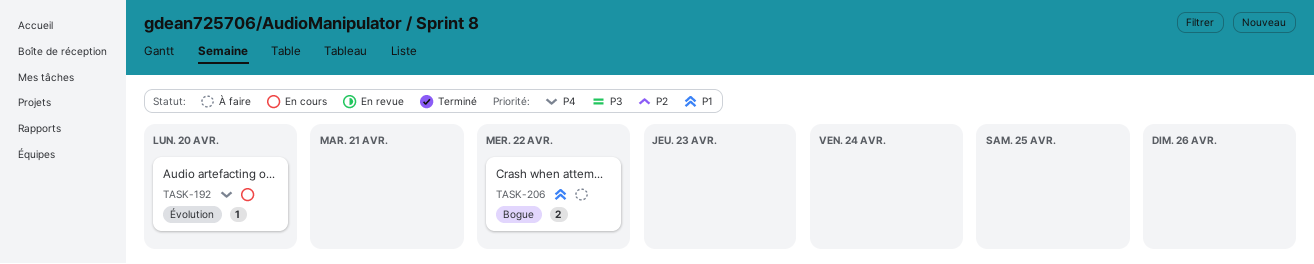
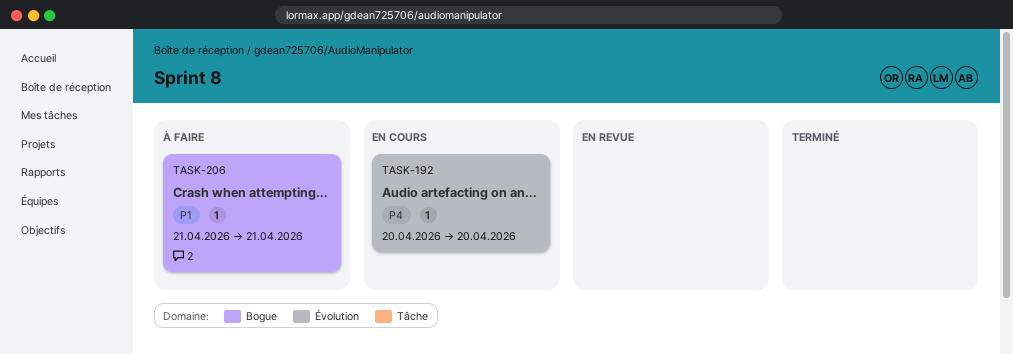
TASK-206, estimate: 2 -> 1
TASK-206, due: Apr 22 -> Apr 21

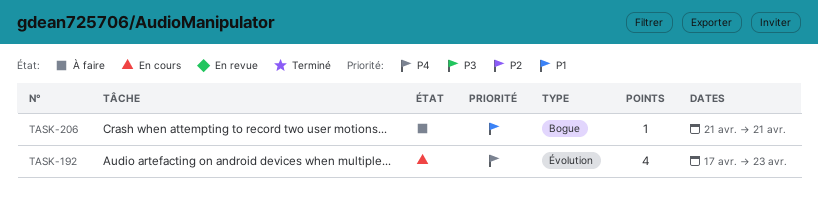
TASK-192, estimate: 1 -> 4
TASK-192, start: Apr 20 -> Apr 17
TASK-192, due: Apr 20 -> Apr 23

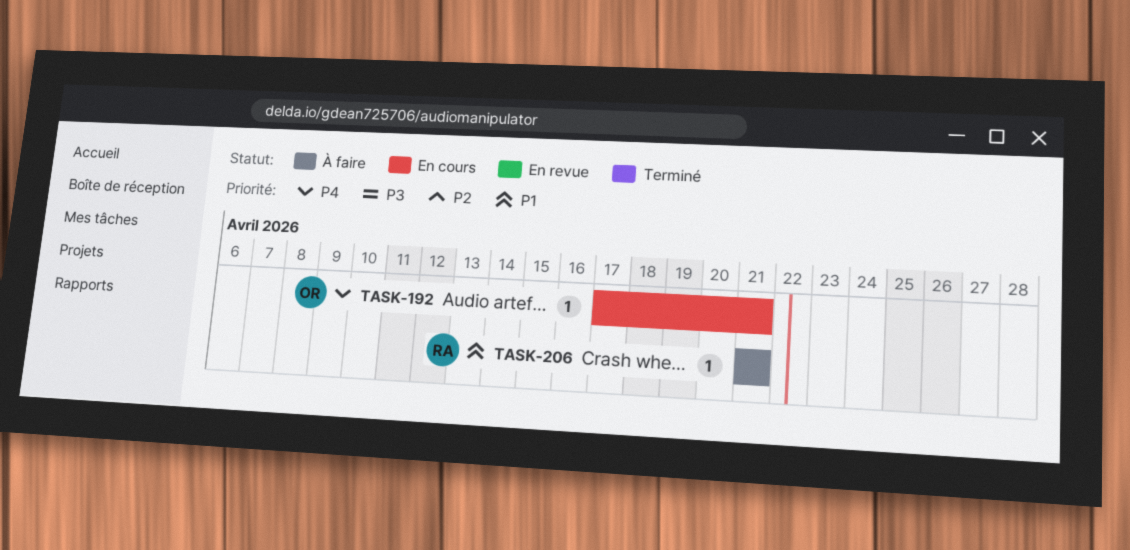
TASK-192, estimate: 4 -> 1
TASK-192, due: Apr 23 -> Apr 21

